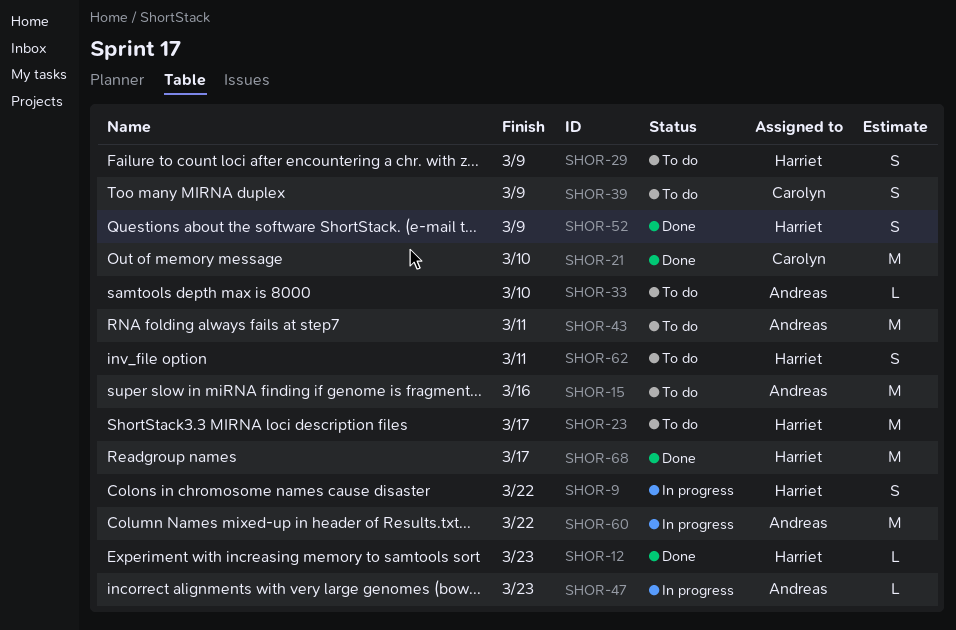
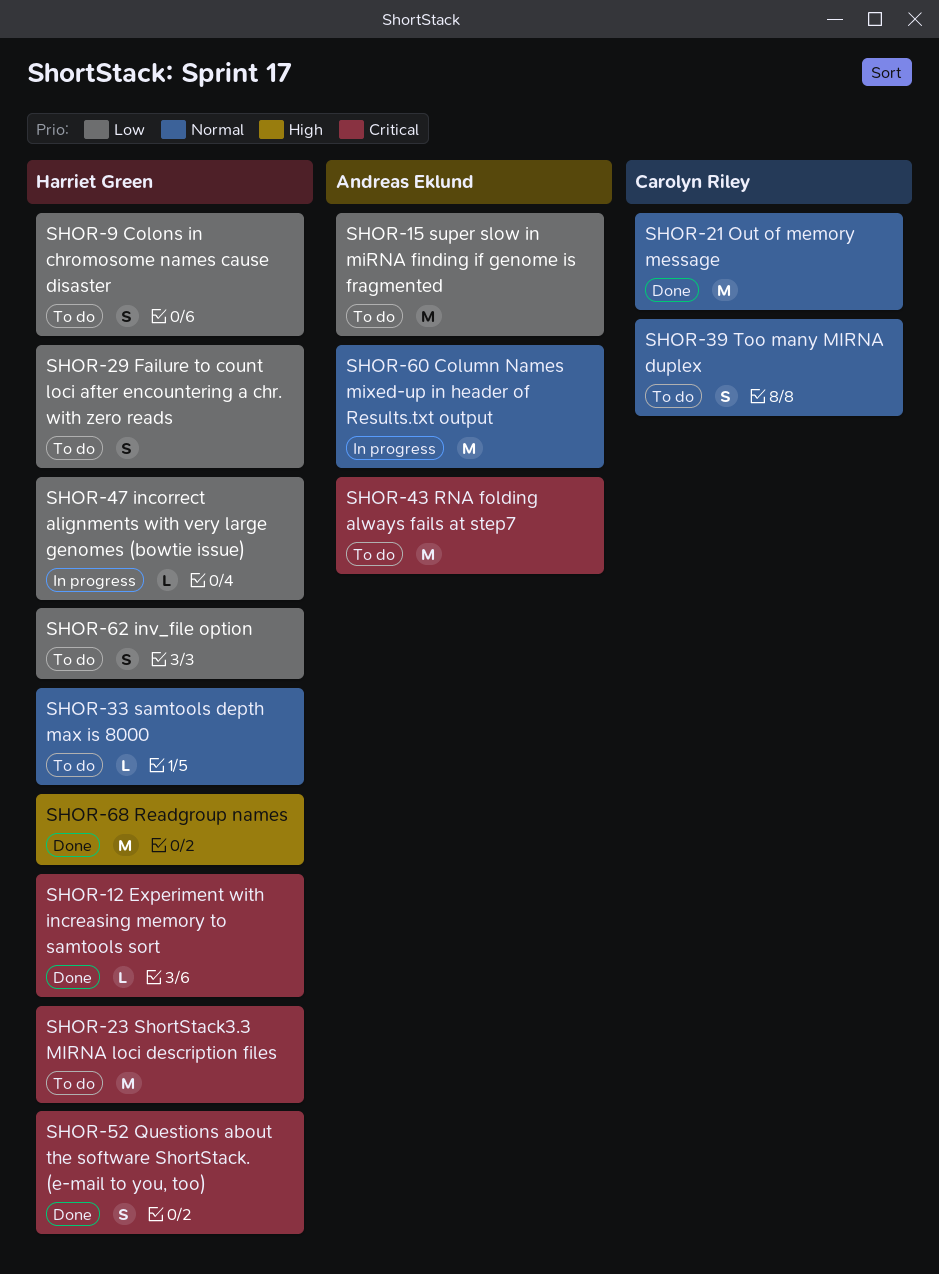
SHOR-9, status: In progress -> To do
SHOR-33, owner: Andreas Eklund -> Harriet Green
SHOR-47, owner: Andreas Eklund -> Harriet Green

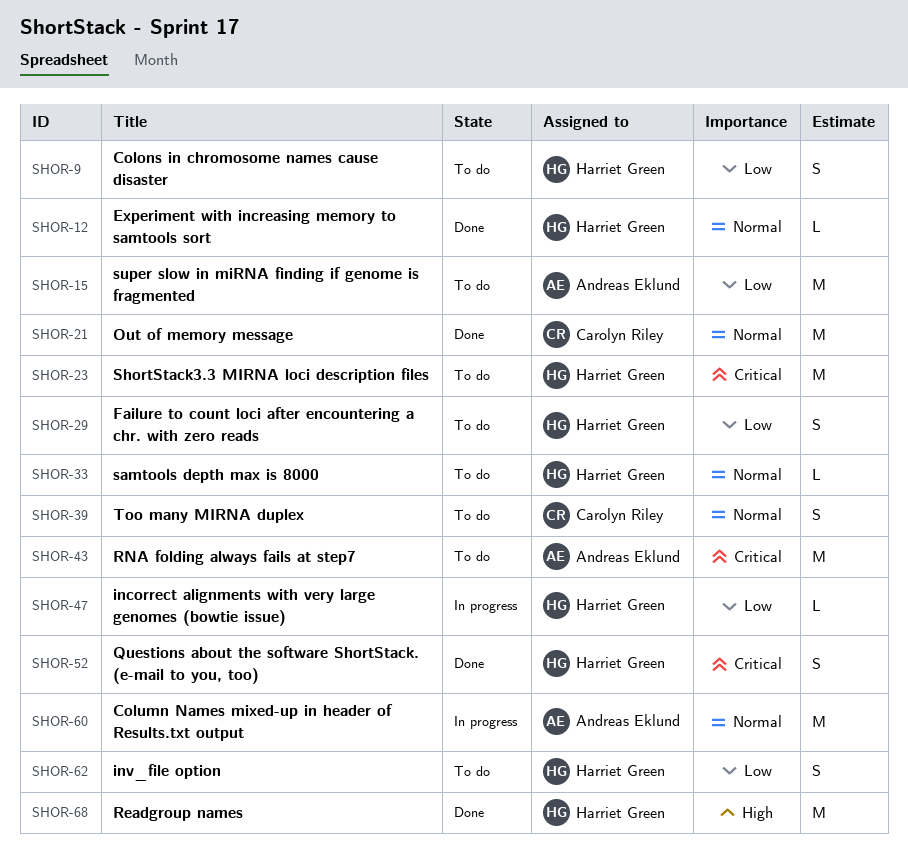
SHOR-12, priority: Critical -> Normal

